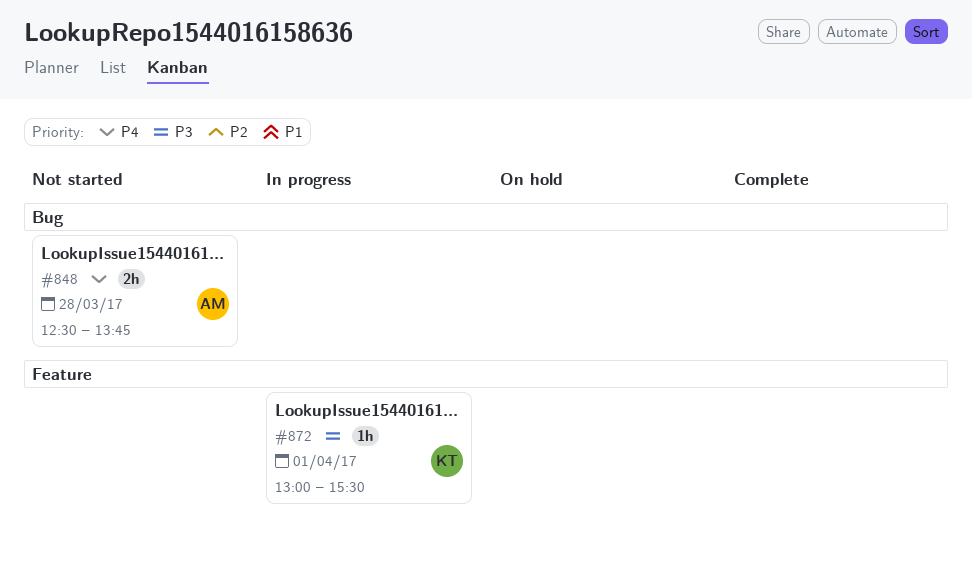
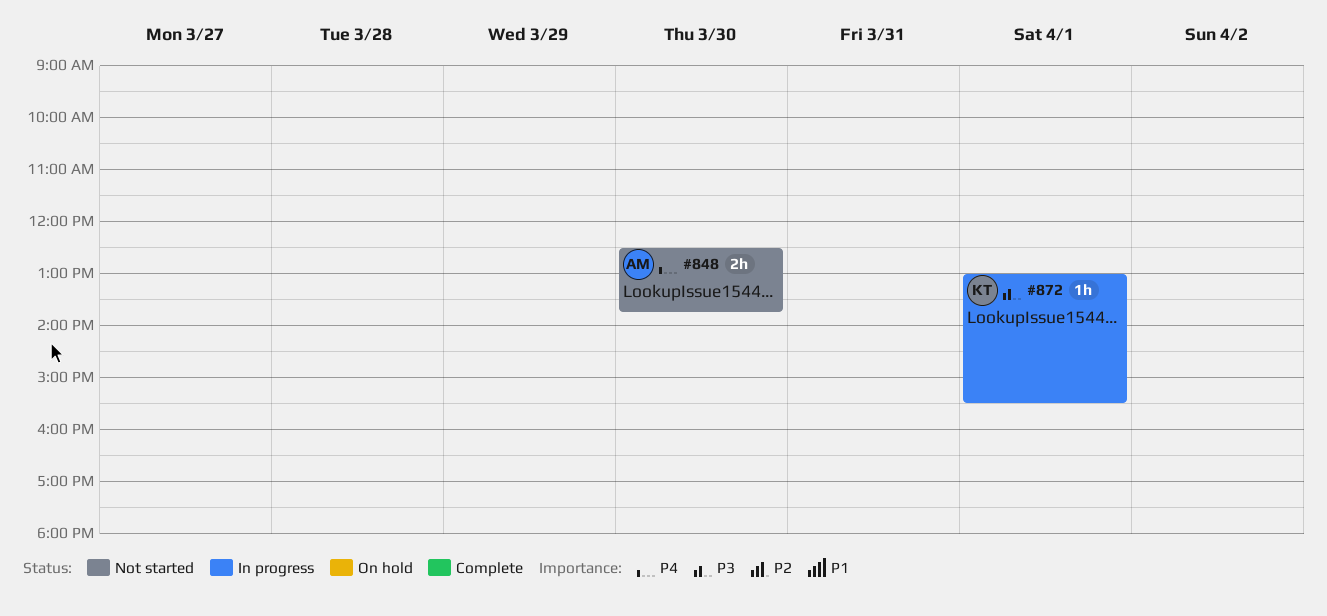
#848, day: Mar 28 -> Mar 30

